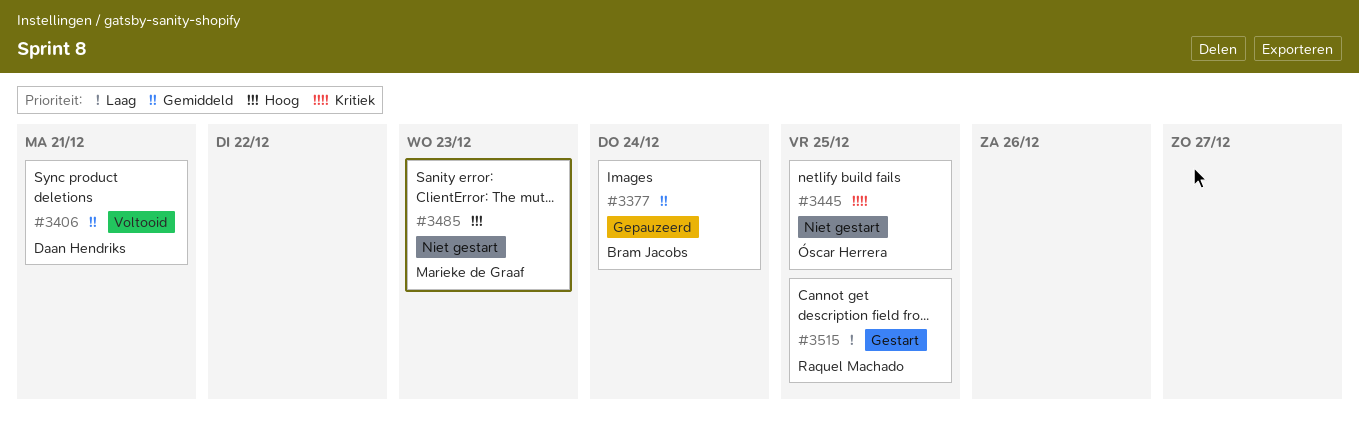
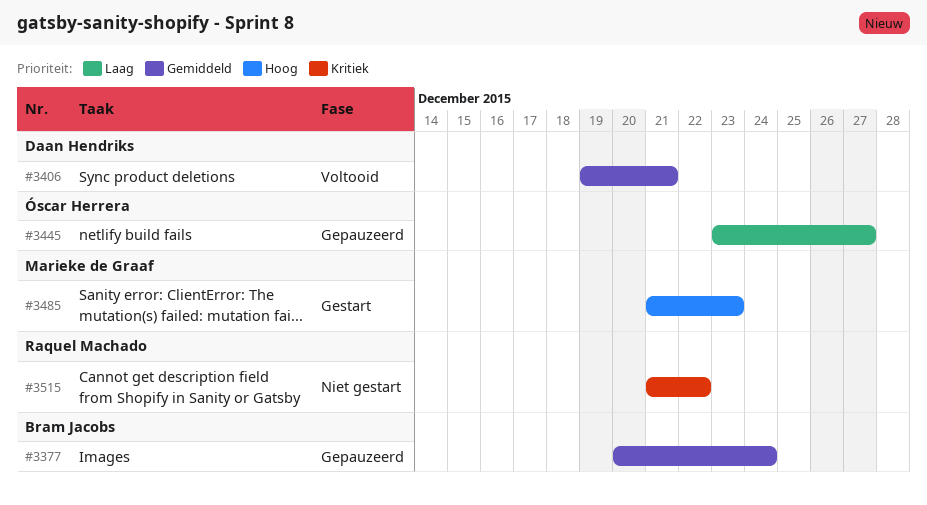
#3445, status: Niet gestart -> Gepauzeerd
#3445, priority: Kritiek -> Laag
#3445, due: Dec 25 -> Dec 27
#3485, status: Niet gestart -> Gestart
#3515, status: Gestart -> Niet gestart
#3515, priority: Laag -> Kritiek
#3515, due: Dec 25 -> Dec 22

